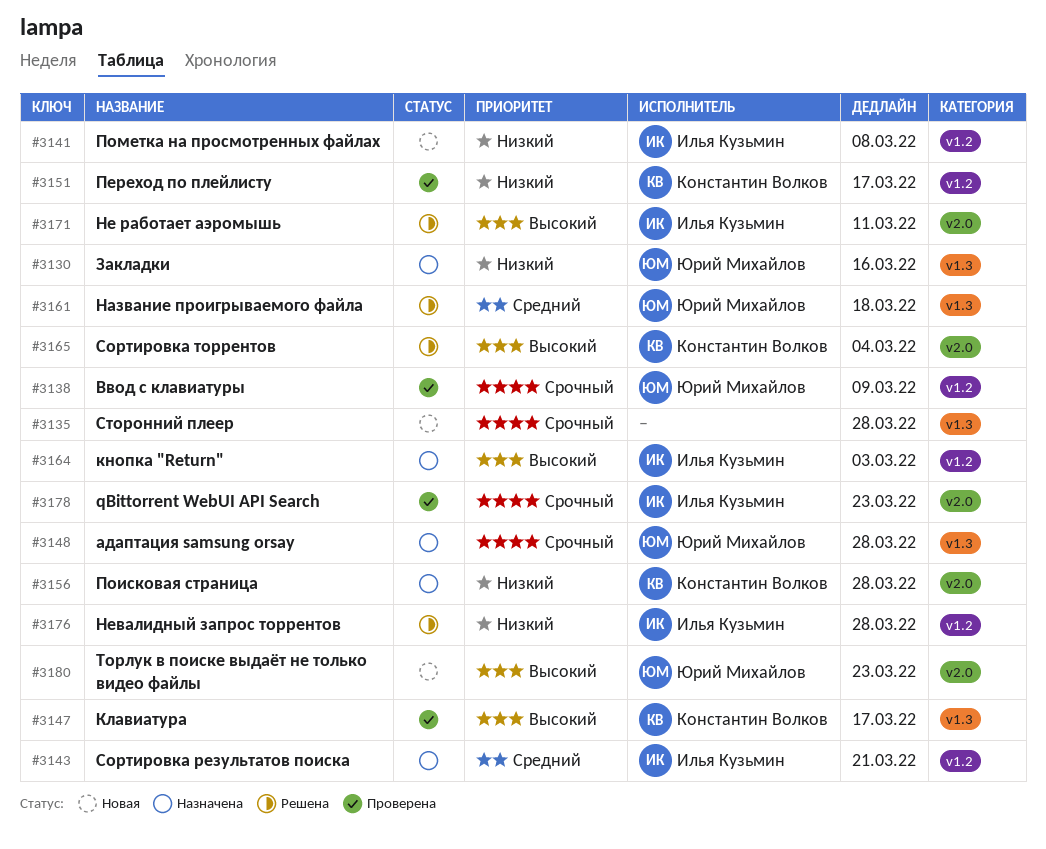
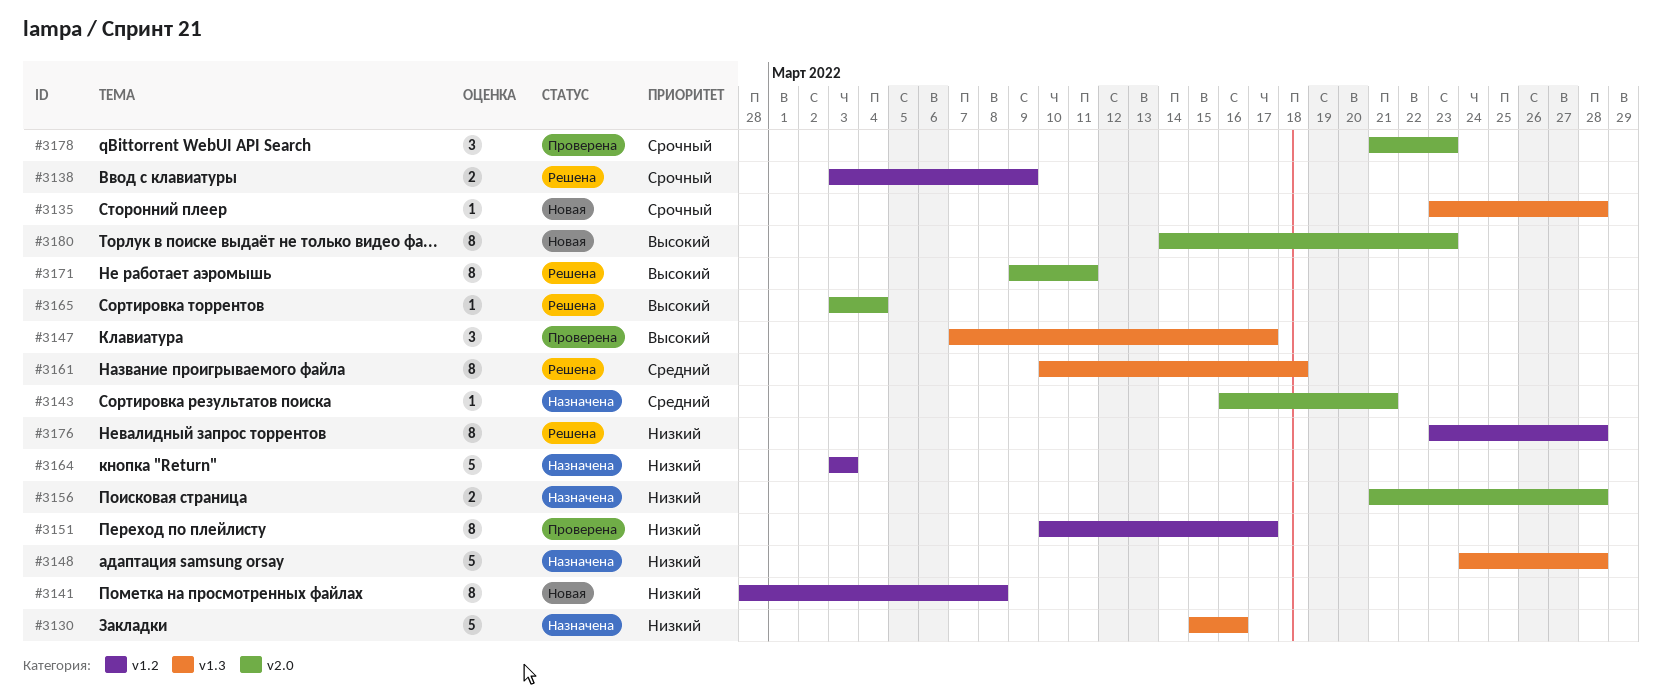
#3138, status: Проверена -> Решена
#3143, label: v1.2 -> v2.0
#3148, priority: Срочный -> Низкий
#3164, priority: Высокий -> Низкий

